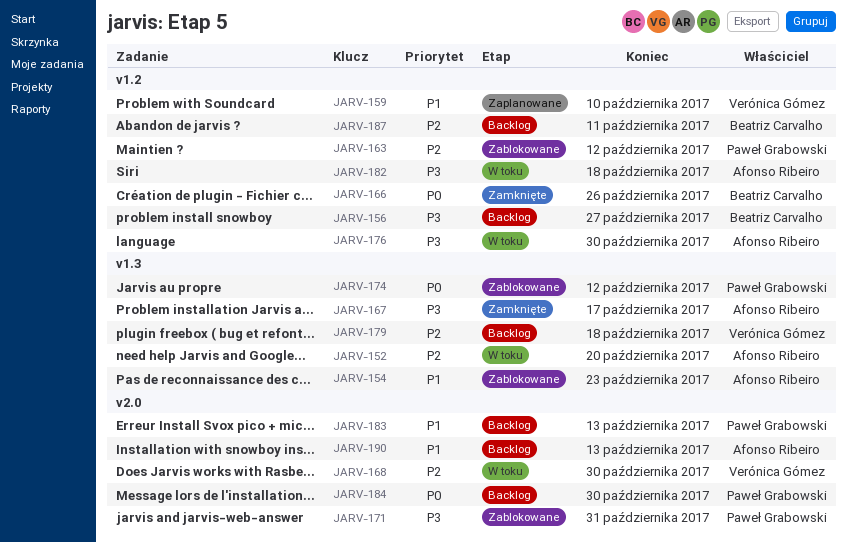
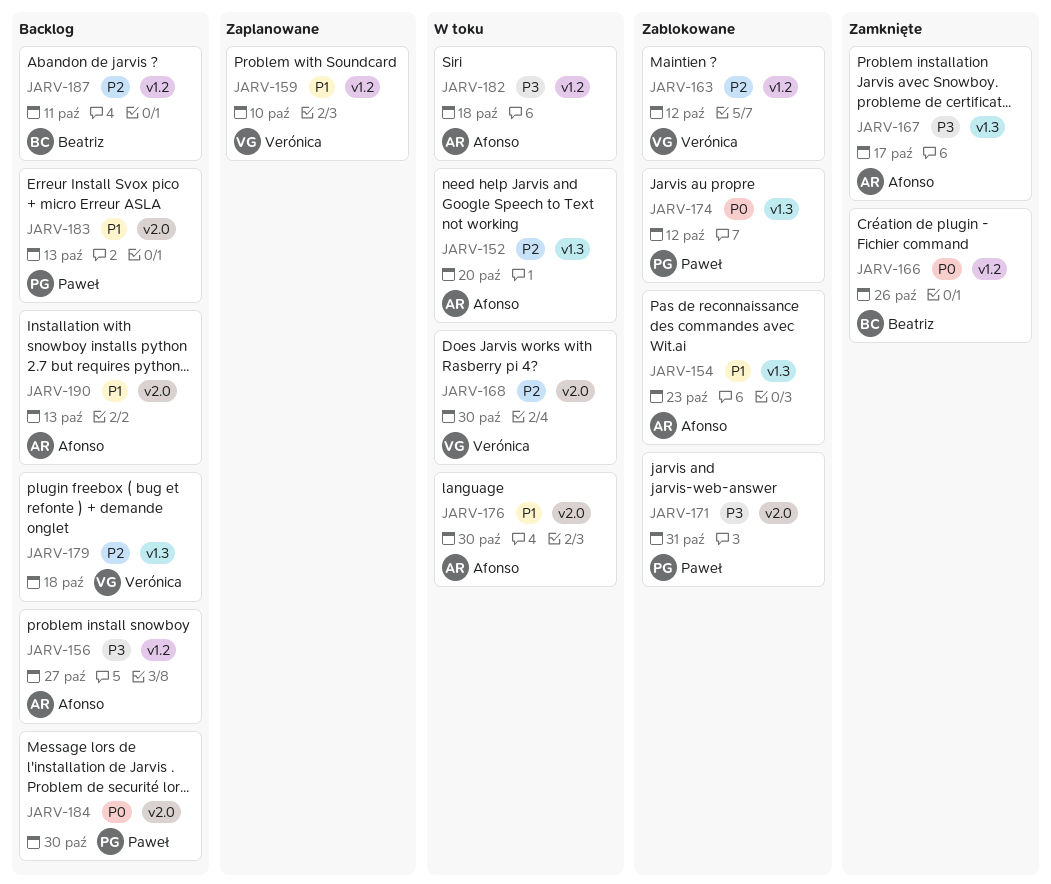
JARV-156, owner: Beatriz Carvalho -> Afonso Ribeiro
JARV-163, owner: Paweł Grabowski -> Verónica Gómez
JARV-176, priority: P3 -> P1
JARV-176, label: v1.2 -> v2.0

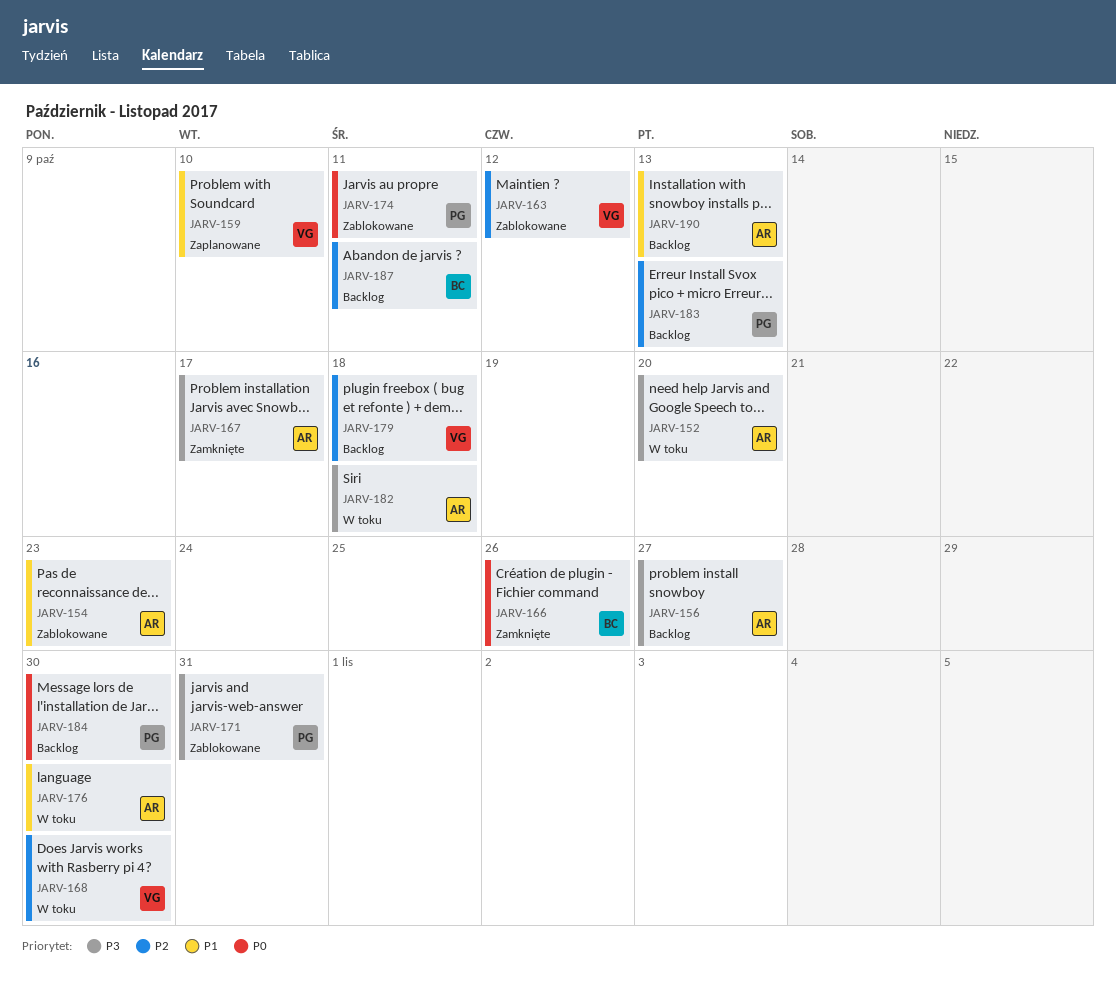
JARV-152, priority: P2 -> P3
JARV-174, due: Oct 12 -> Oct 11
JARV-183, priority: P1 -> P2

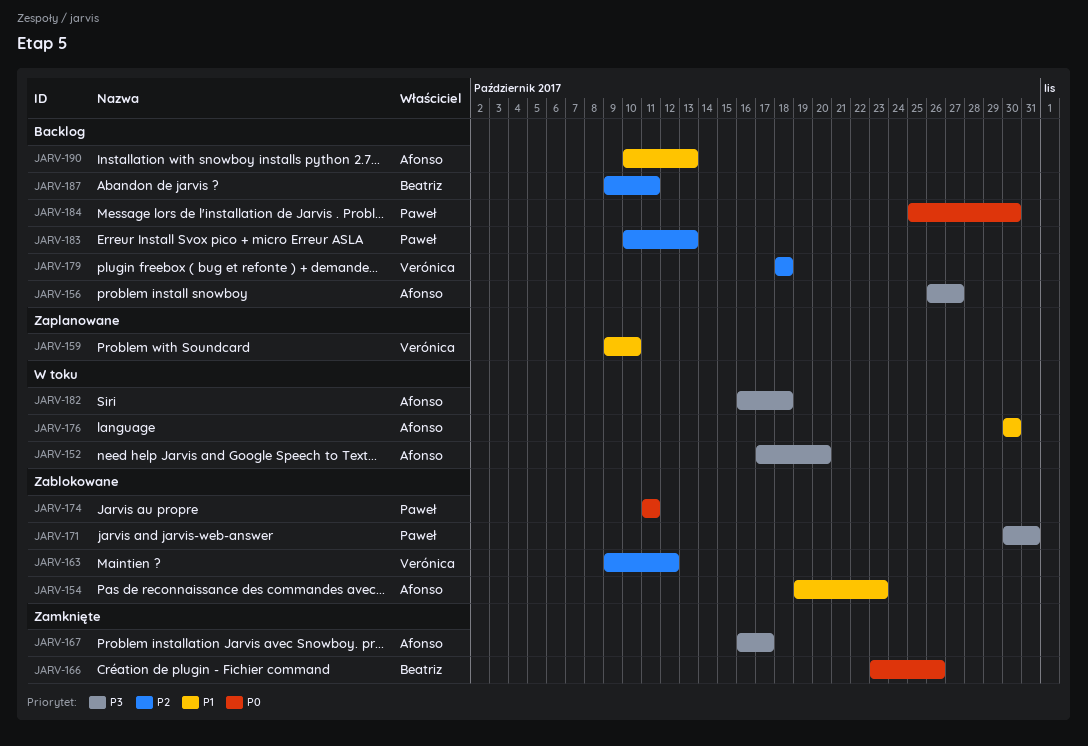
JARV-168: present -> none

